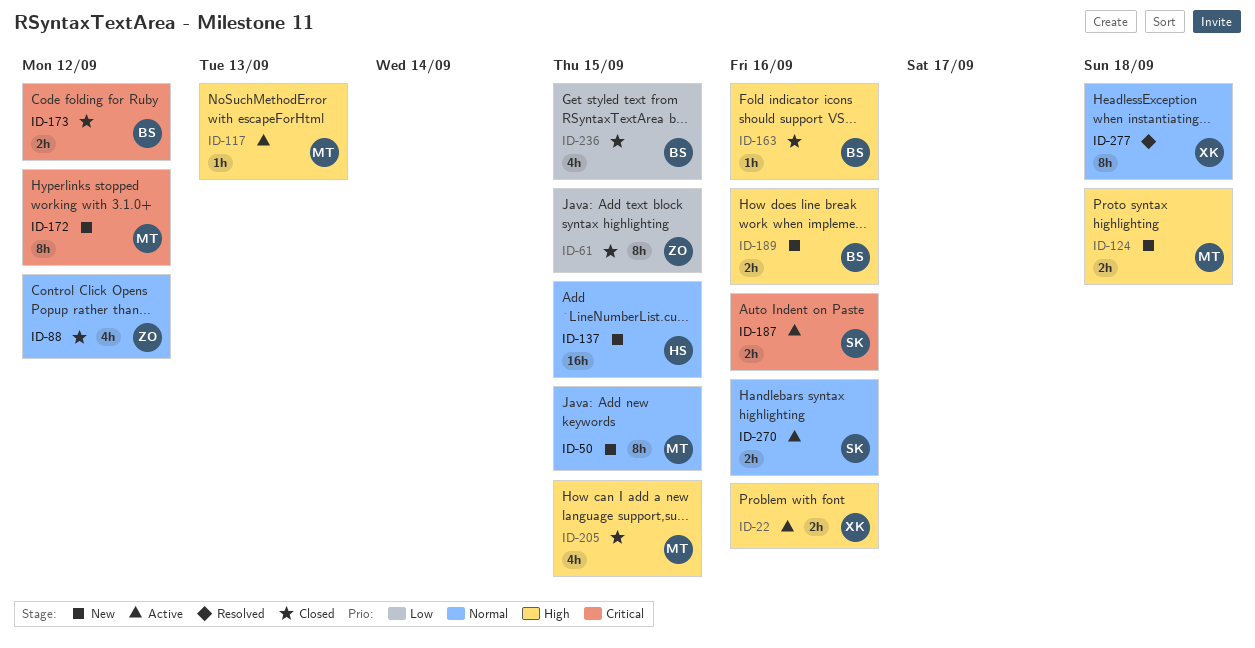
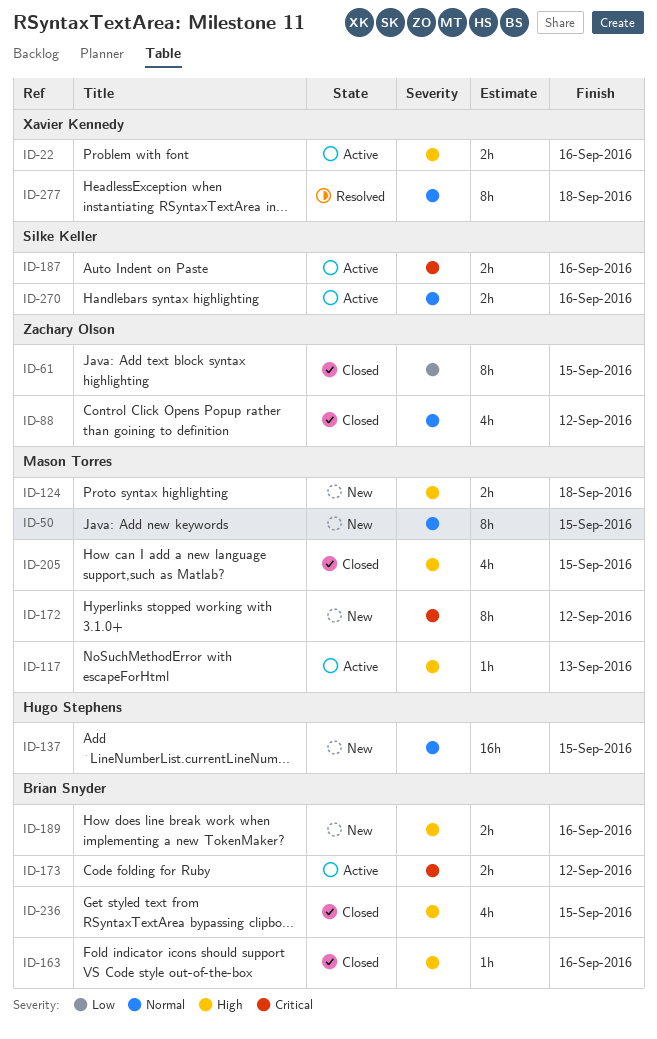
ID-173, status: Closed -> Active
ID-236, priority: Low -> High

